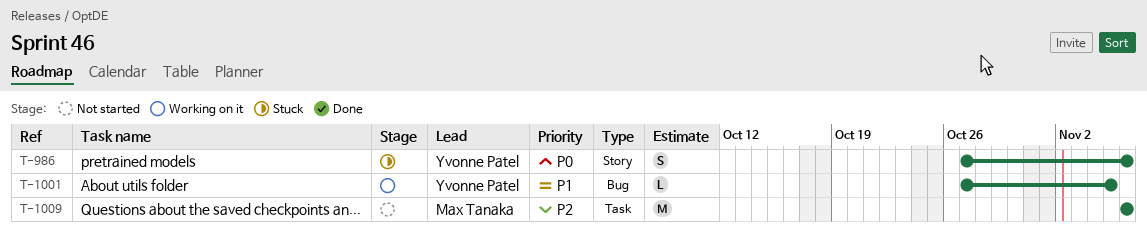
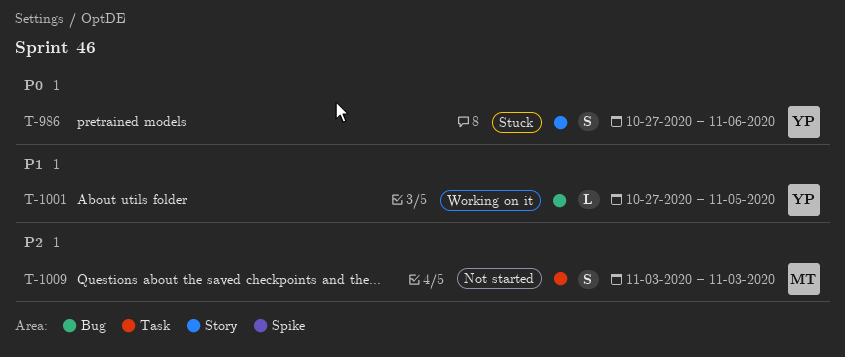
T-1009, estimate: M -> S
T-1009, start: Nov 6 -> Nov 3
T-1009, due: Nov 6 -> Nov 3

